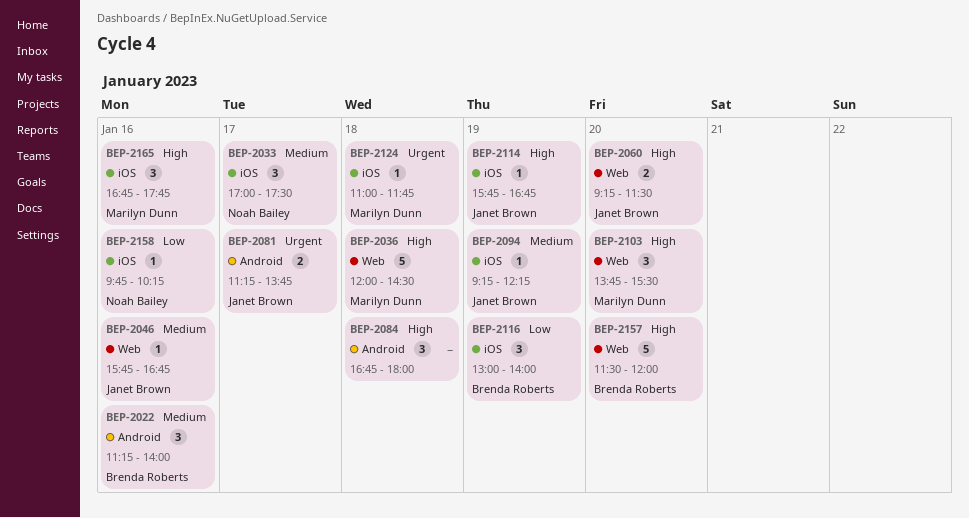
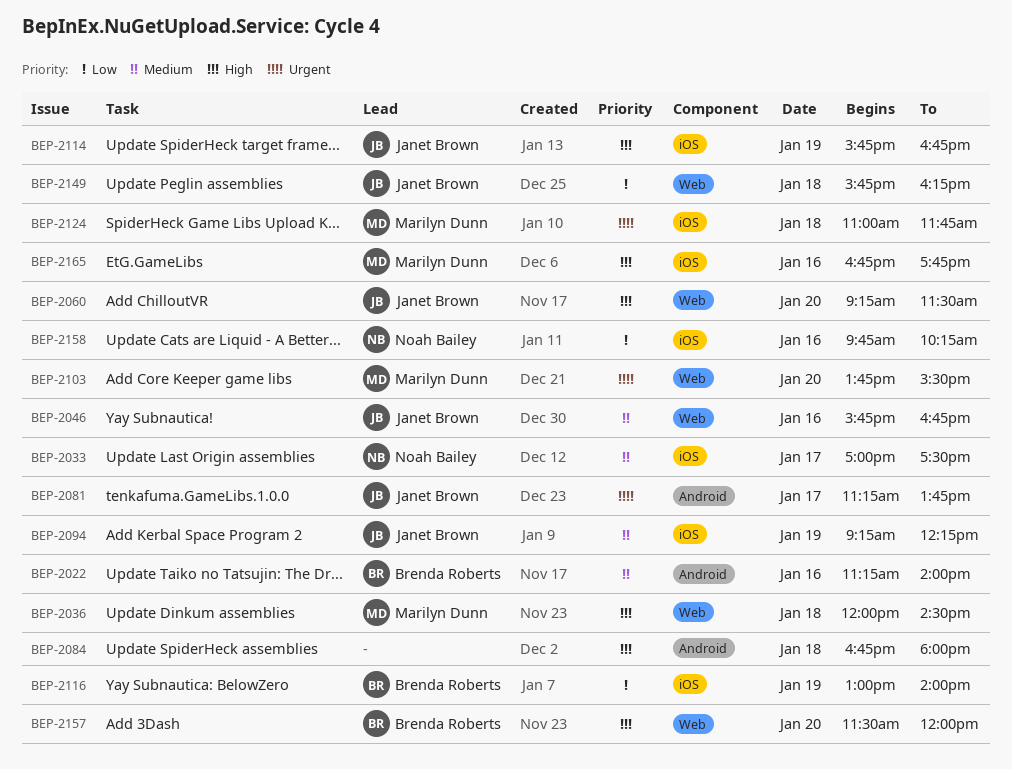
BEP-2103, priority: High -> Urgent
BEP-2149: none -> present

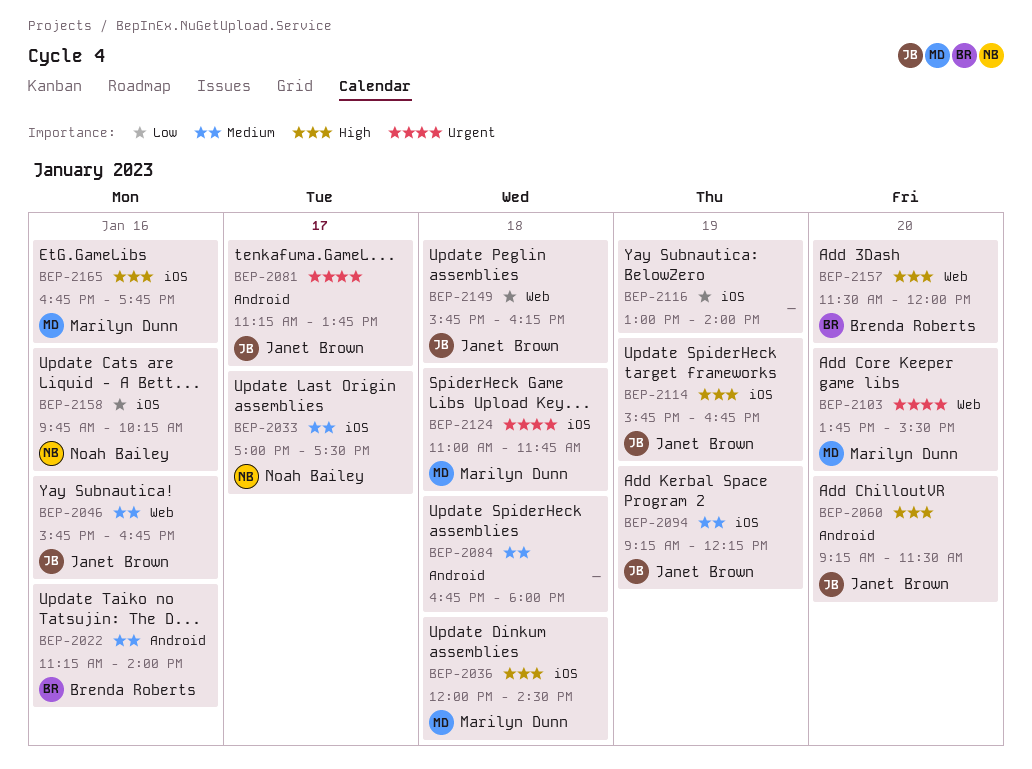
BEP-2036, label: Web -> iOS
BEP-2060, label: Web -> Android
BEP-2084, priority: High -> Medium
BEP-2116, owner: Brenda Roberts -> none

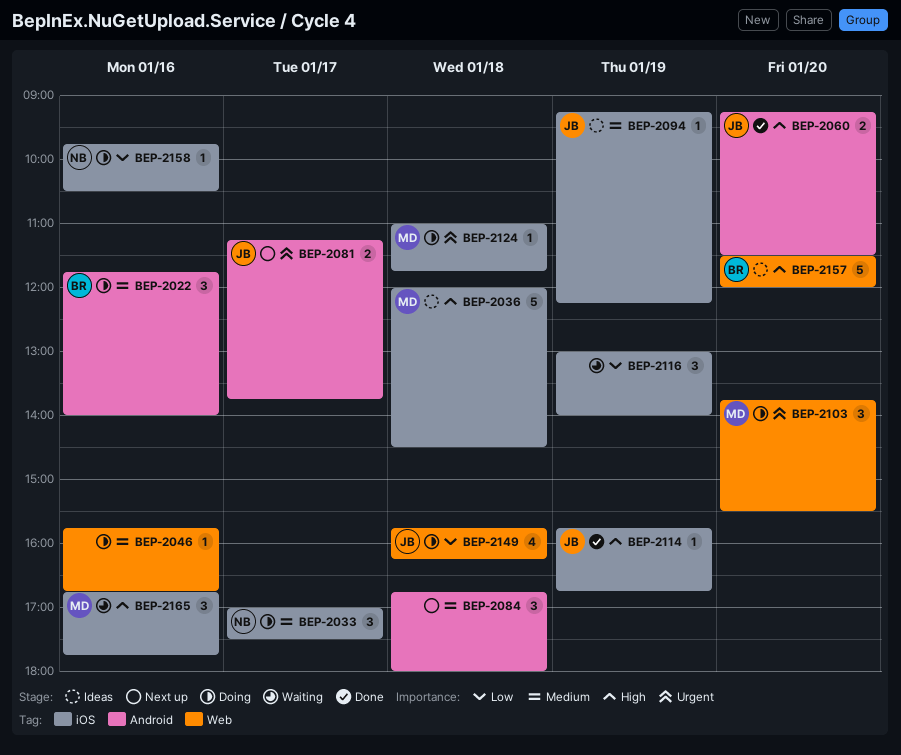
BEP-2022, begins: 11:15 -> 11:45
BEP-2046, owner: Janet Brown -> none
BEP-2158, ends: 10:15 -> 10:30

